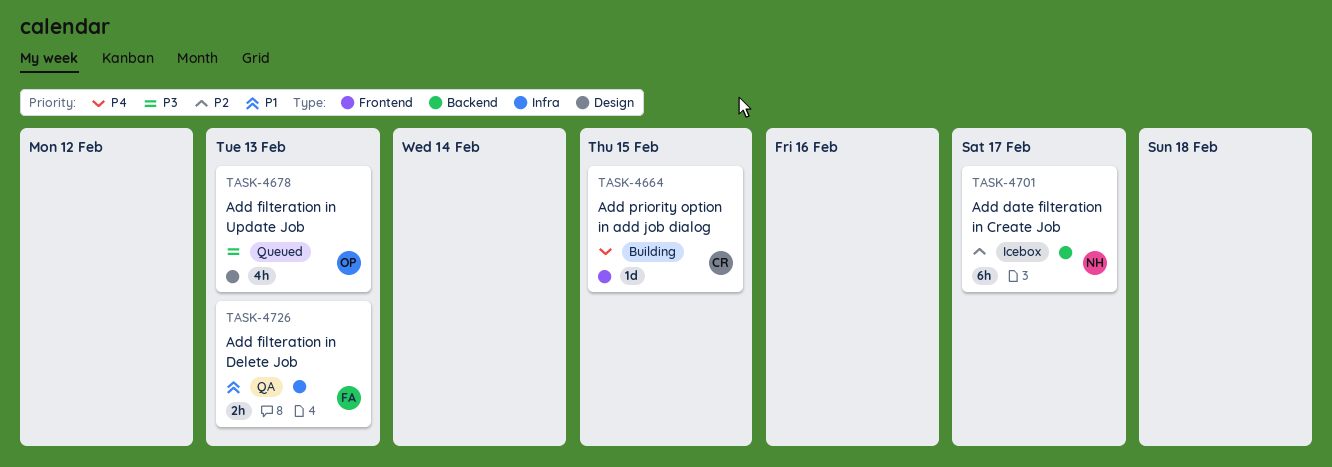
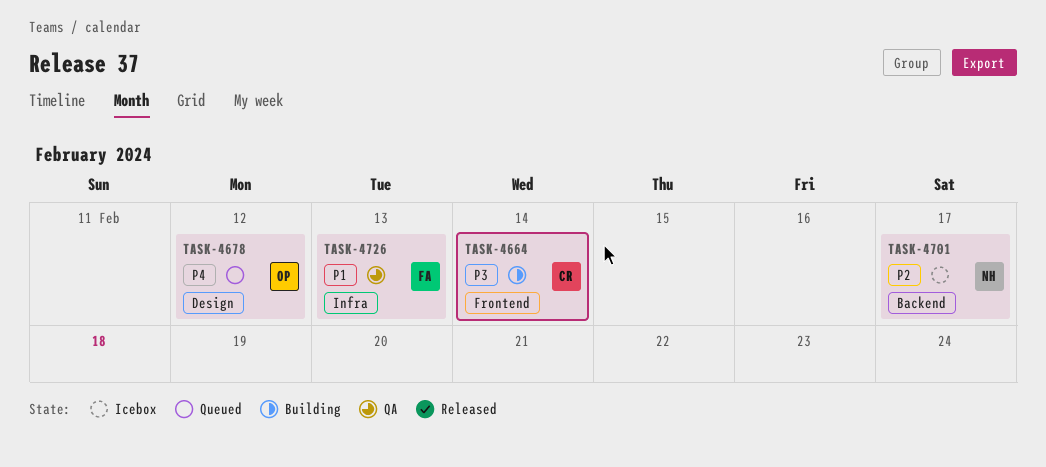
TASK-4664, priority: P4 -> P3
TASK-4664, due: Feb 15 -> Feb 14
TASK-4678, priority: P3 -> P4
TASK-4678, due: Feb 13 -> Feb 12

